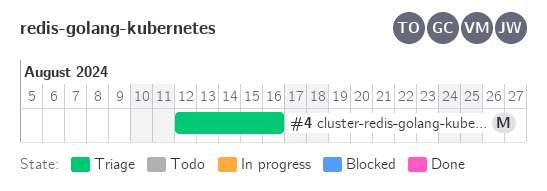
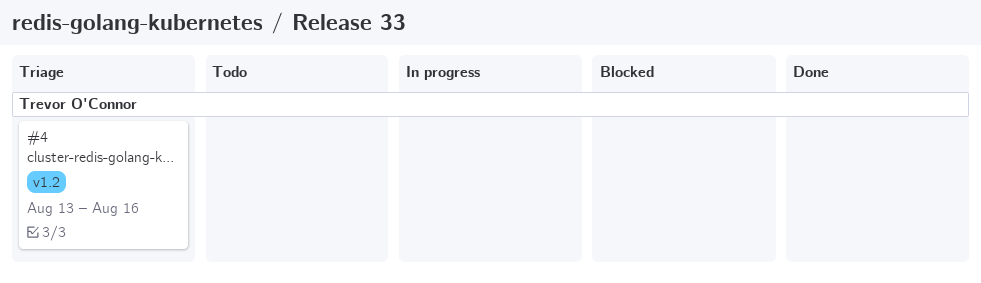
#4, start: Aug 12 -> Aug 13

